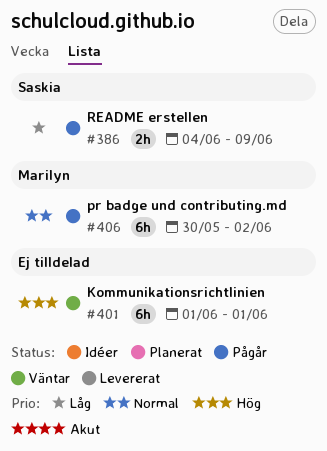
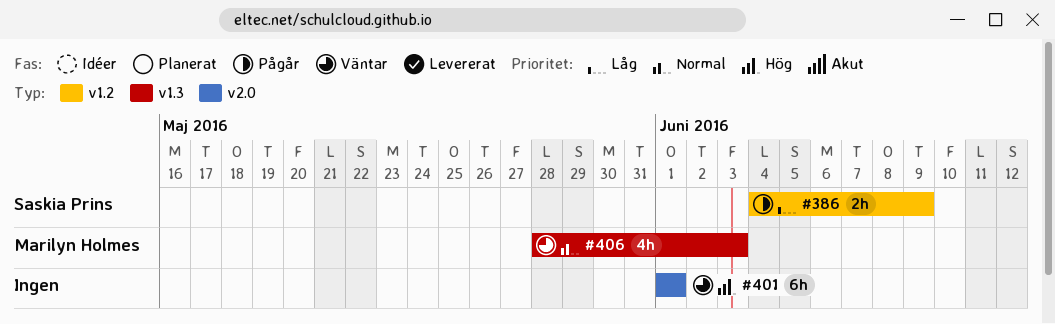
#406, status: Pågår -> Väntar
#406, estimate: 6h -> 4h
#406, start: May 30 -> May 28
#406, due: Jun 2 -> Jun 3

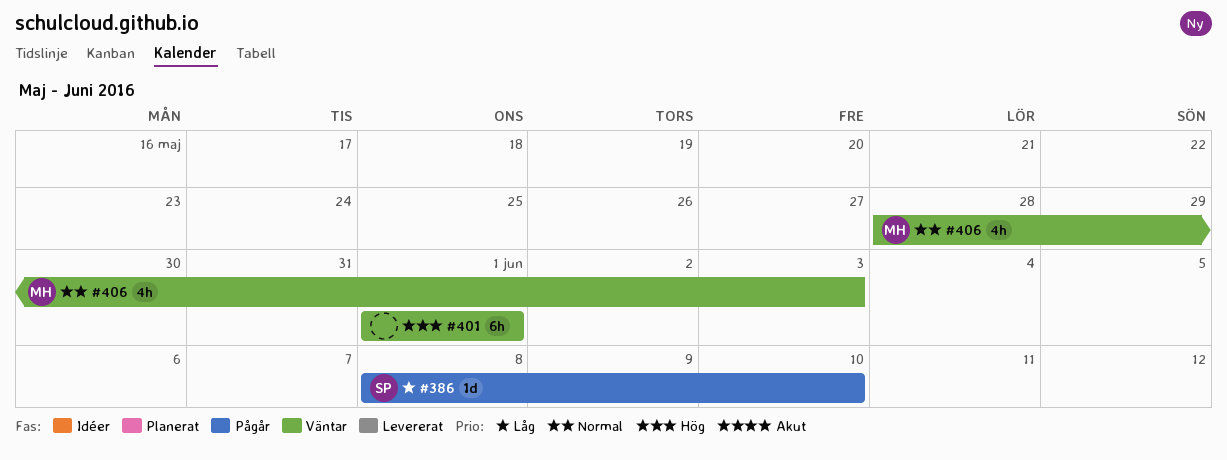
#386, estimate: 2h -> 1d
#386, start: Jun 4 -> Jun 8
#386, due: Jun 9 -> Jun 10

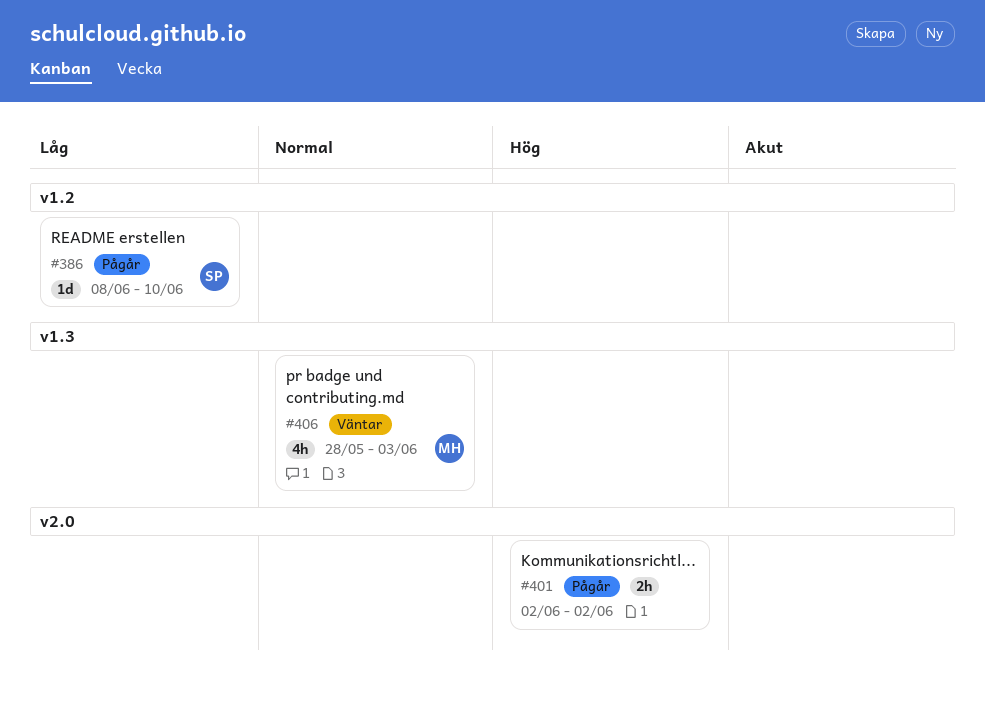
#401, status: Väntar -> Pågår
#401, estimate: 6h -> 2h
#401, start: Jun 1 -> Jun 2
#401, due: Jun 1 -> Jun 2

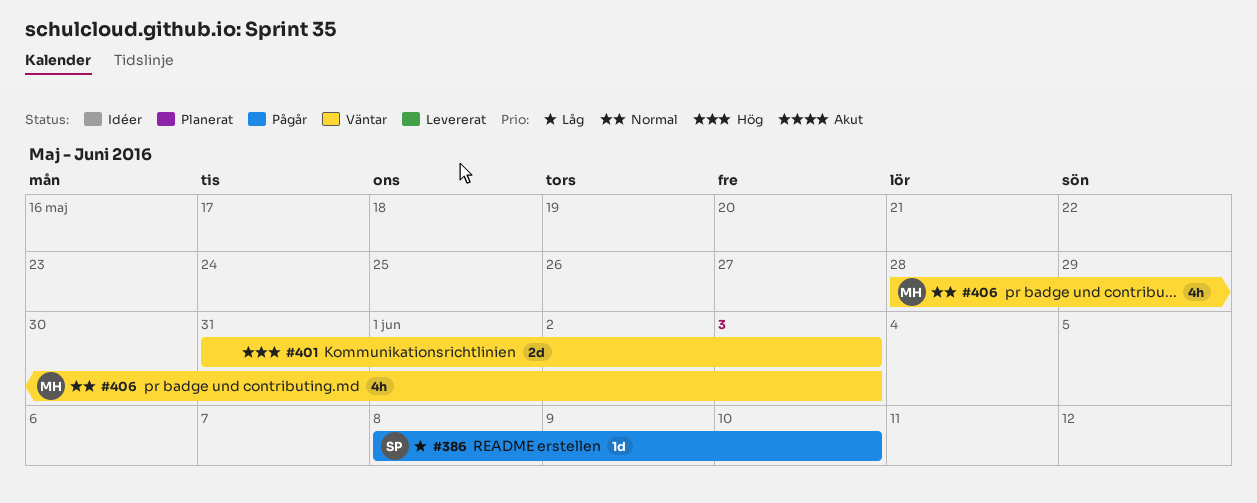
#401, status: Pågår -> Väntar
#401, estimate: 2h -> 2d
#401, start: Jun 2 -> May 31
#401, due: Jun 2 -> Jun 3

